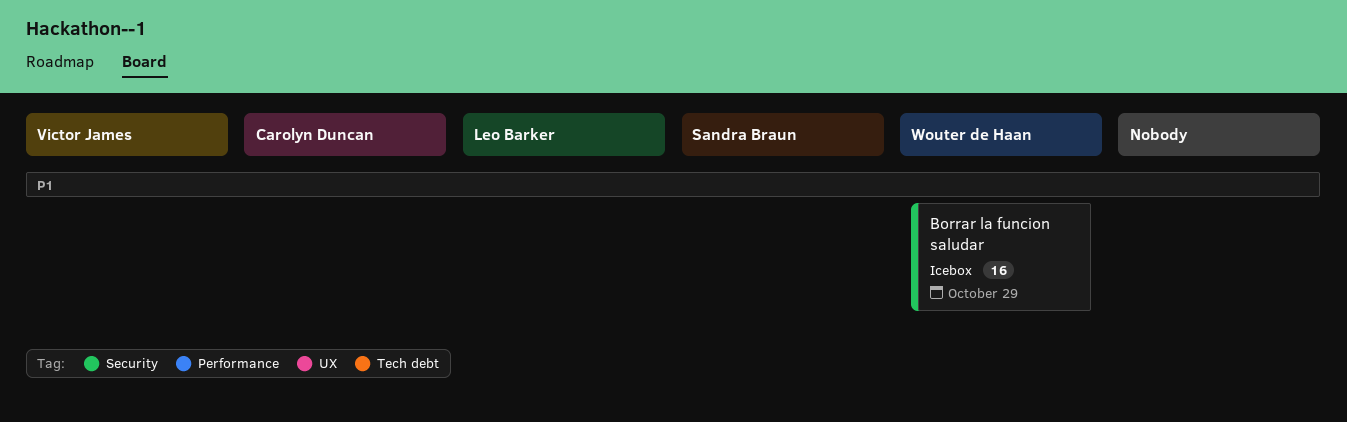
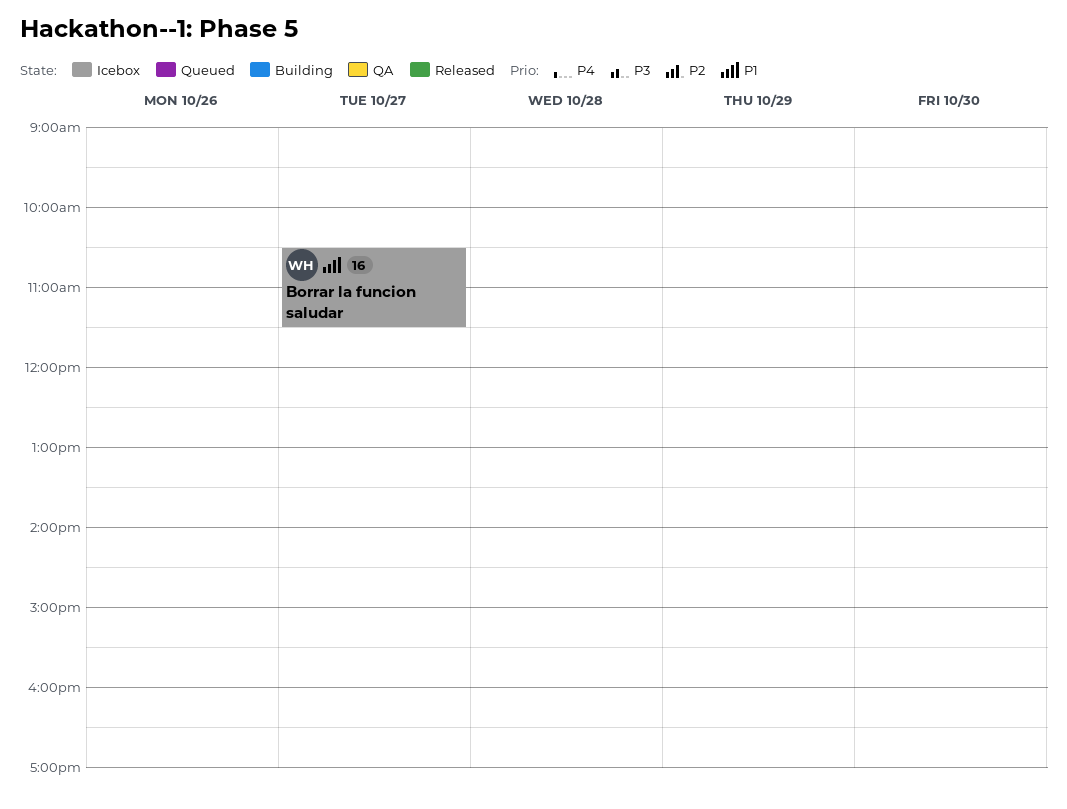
Borrar la funcion saludar, day: Oct 29 -> Oct 27

